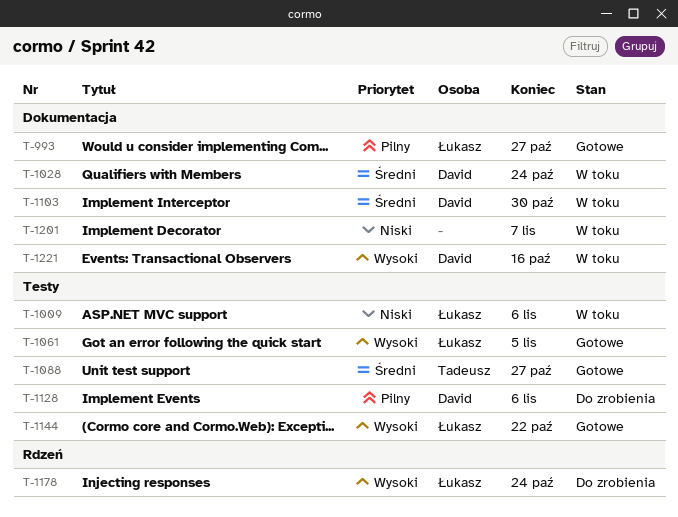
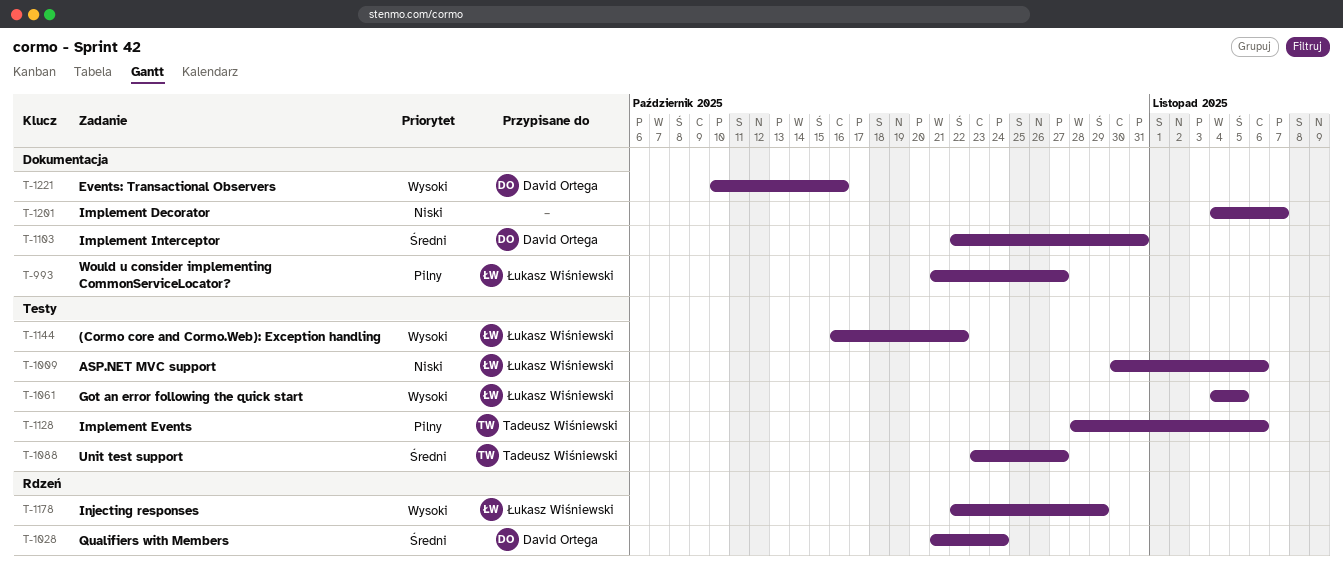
T-1028, label: Dokumentacja -> Rdzeń
T-1103, due: Oct 30 -> Oct 31
T-1128, owner: David Ortega -> Tadeusz Wiśniewski
T-1178, due: Oct 24 -> Oct 29

